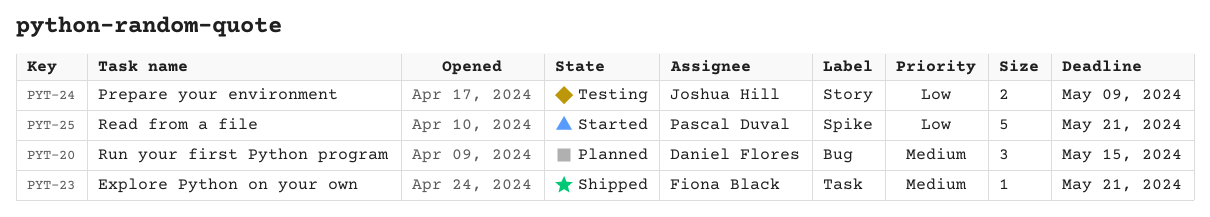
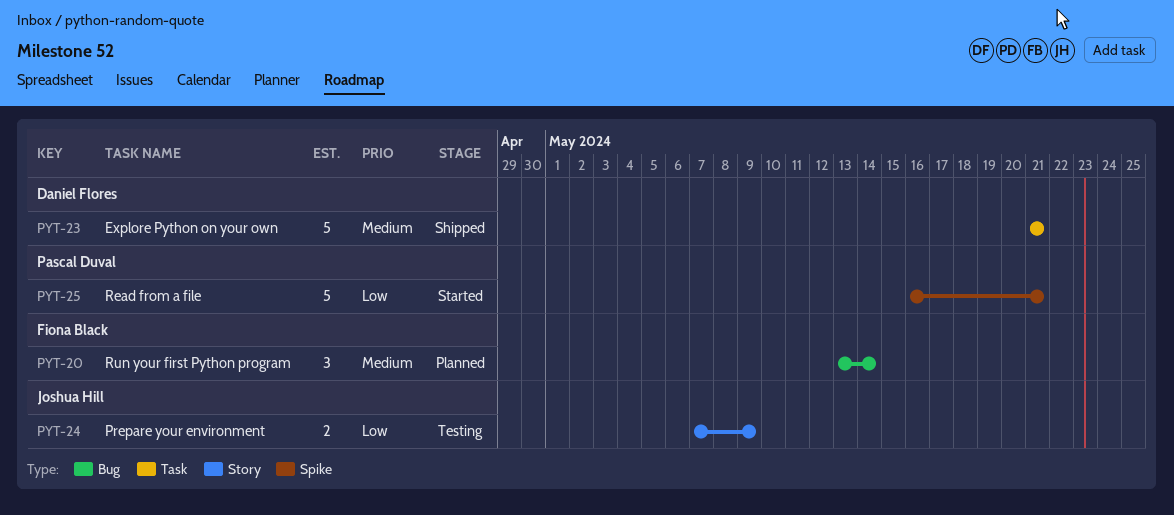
PYT-20, owner: Daniel Flores -> Fiona Black
PYT-20, due: May 15 -> May 14
PYT-23, owner: Fiona Black -> Daniel Flores
PYT-23, estimate: 1 -> 5

